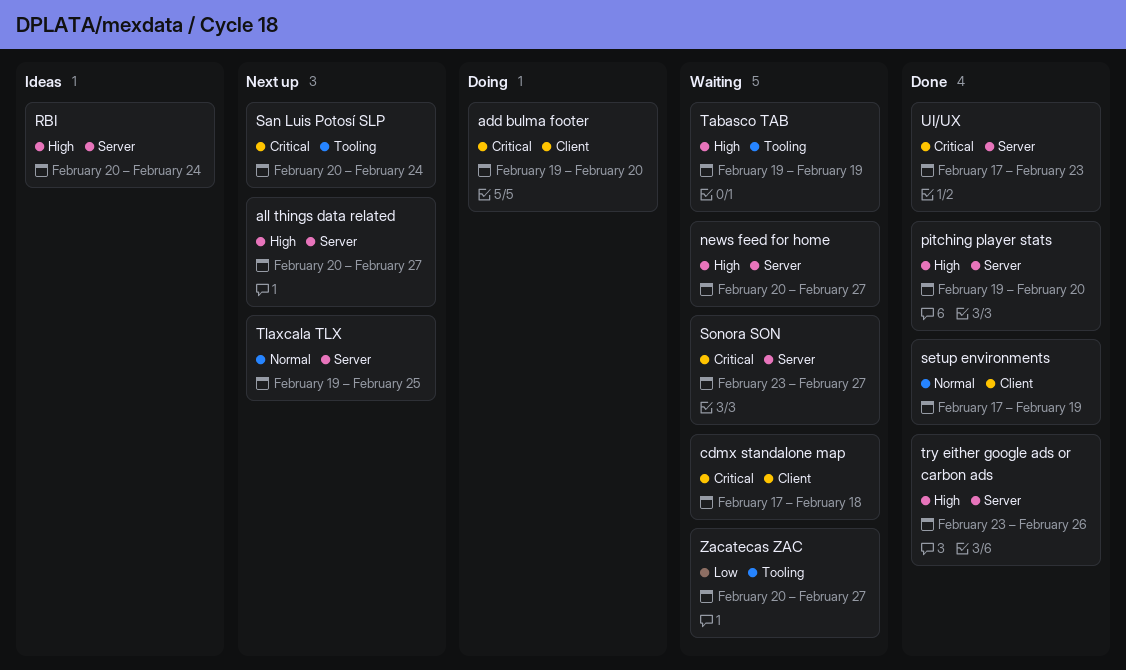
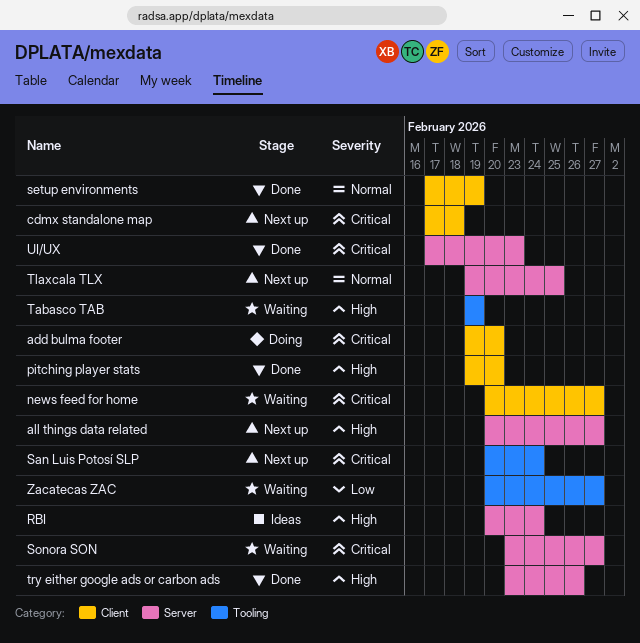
cdmx standalone map, status: Waiting -> Next up
news feed for home, priority: High -> Critical
news feed for home, label: Server -> Client
pitching player stats, label: Server -> Client

